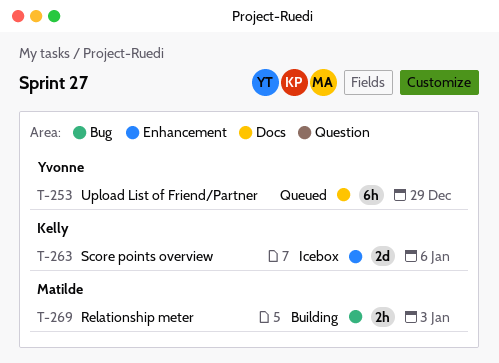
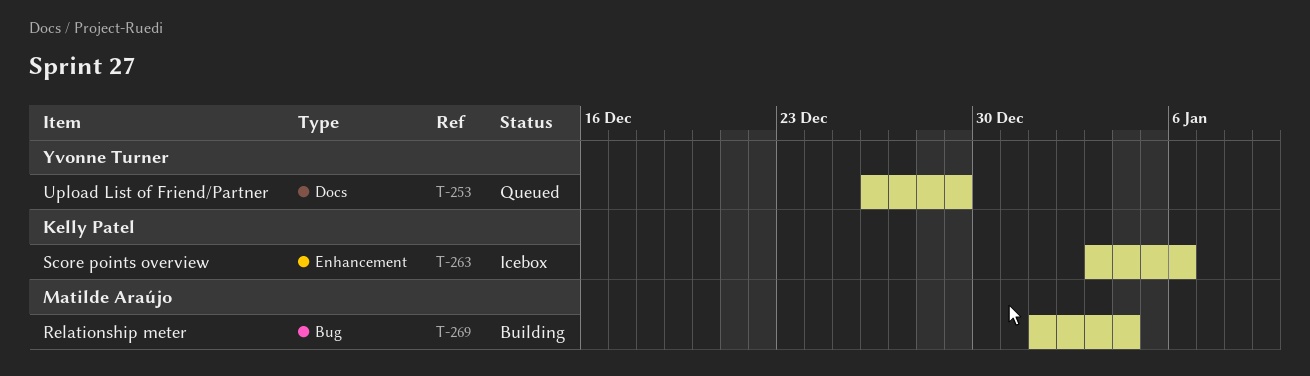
T-269, due: Jan 3 -> Jan 4

